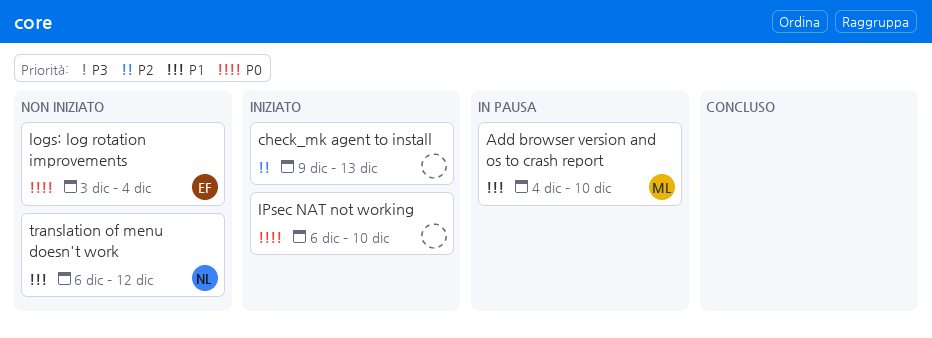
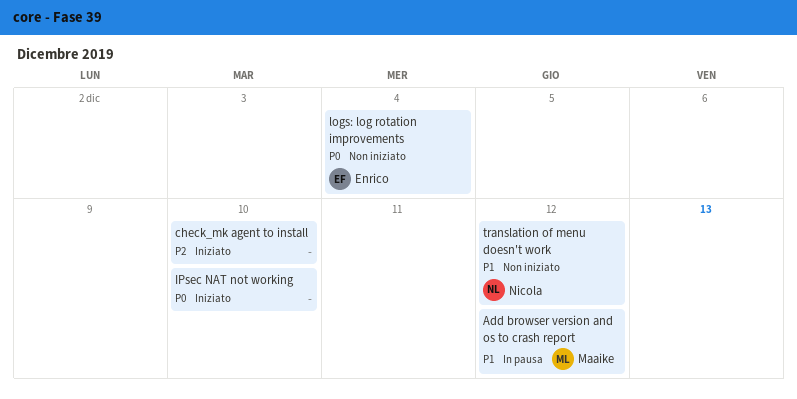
Add browser version and os to crash report, due: Dec 10 -> Dec 12
check_mk agent to install, due: Dec 13 -> Dec 10

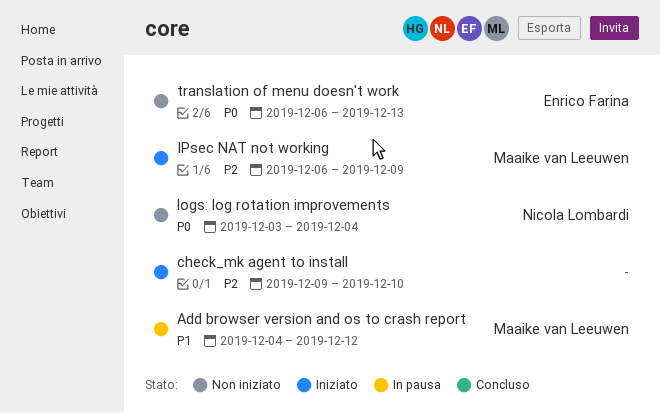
IPsec NAT not working, owner: none -> Maaike van Leeuwen
IPsec NAT not working, priority: P0 -> P2
IPsec NAT not working, due: Dec 10 -> Dec 9
logs: log rotation improvements, owner: Enrico Farina -> Nicola Lombardi
translation of menu doesn't work, owner: Nicola Lombardi -> Enrico Farina
translation of menu doesn't work, priority: P1 -> P0
translation of menu doesn't work, due: Dec 12 -> Dec 13

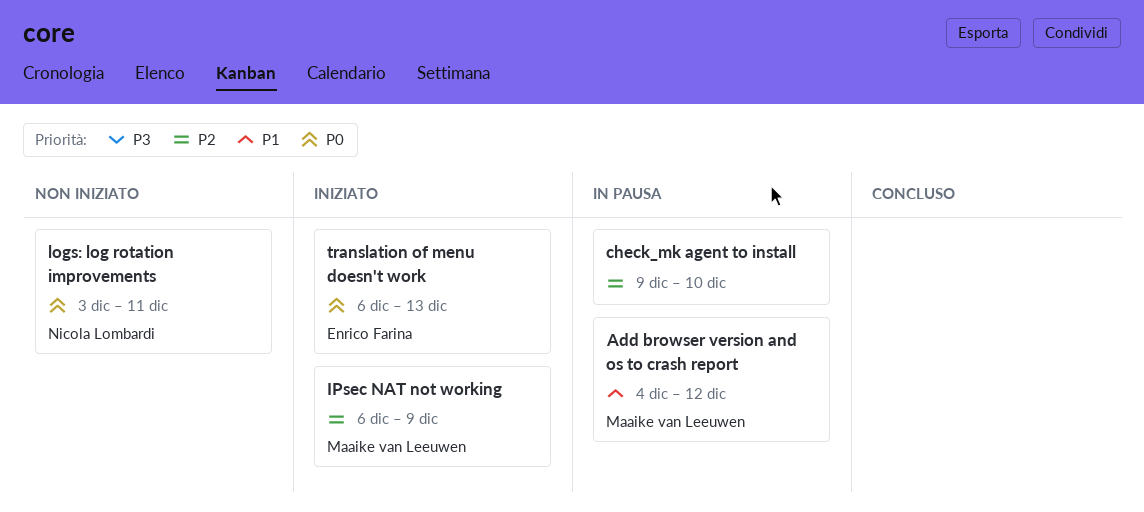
check_mk agent to install, status: Iniziato -> In pausa
logs: log rotation improvements, due: Dec 4 -> Dec 11
translation of menu doesn't work, status: Non iniziato -> Iniziato

